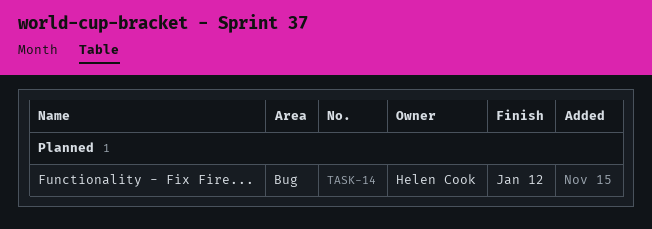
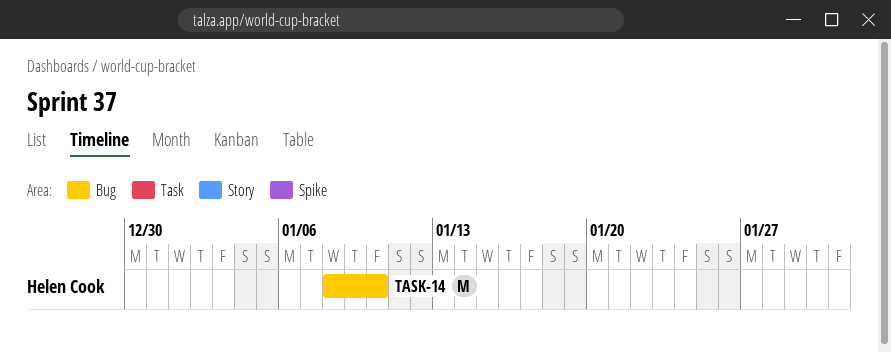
TASK-14, due: Jan 12 -> Jan 10

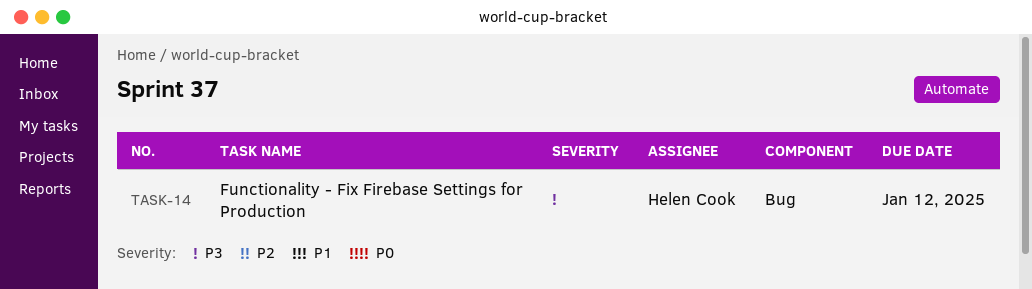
TASK-14, due: Jan 10 -> Jan 12

